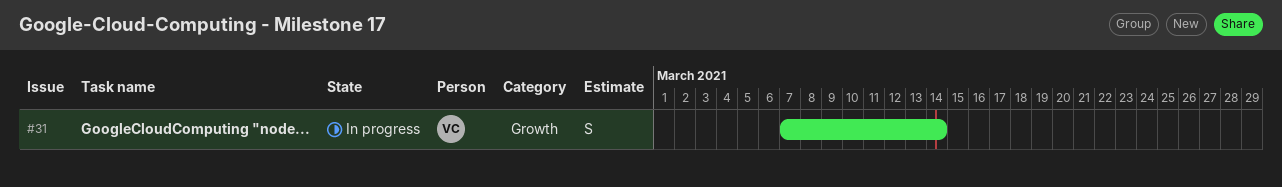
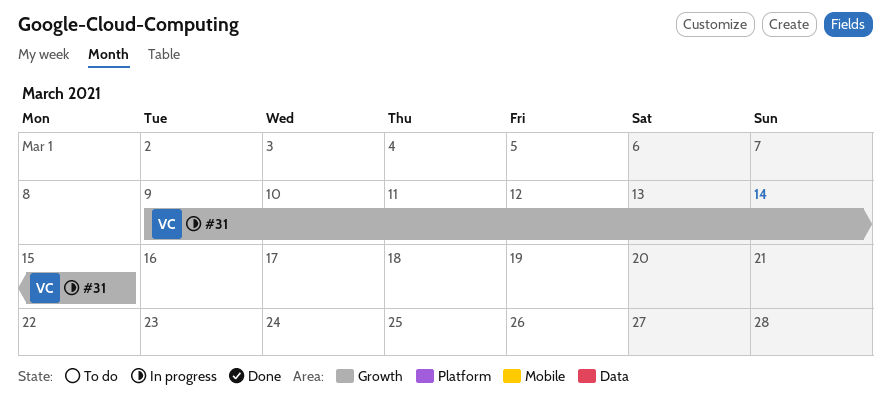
#31, start: Mar 7 -> Mar 9
#31, due: Mar 14 -> Mar 15

